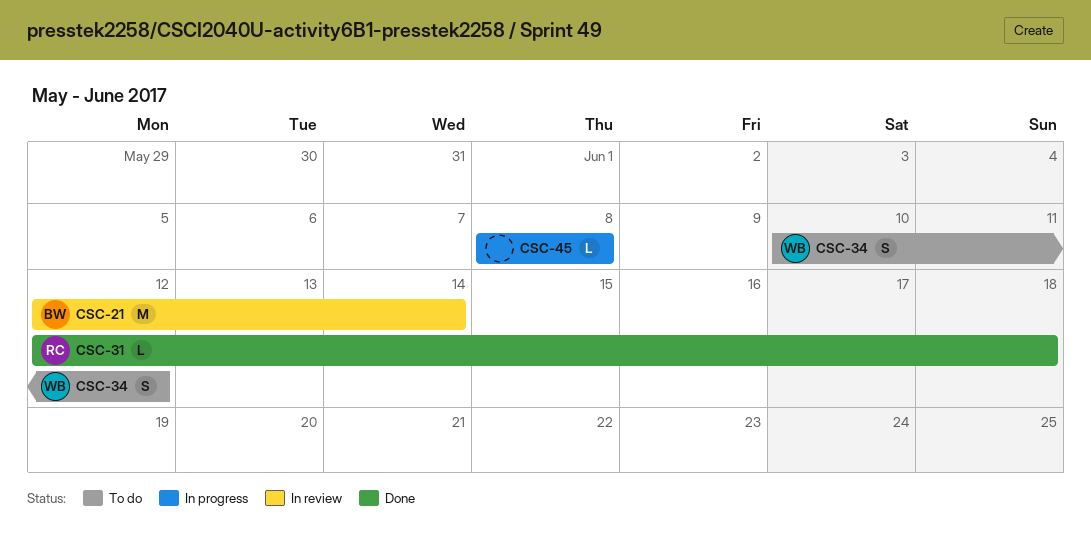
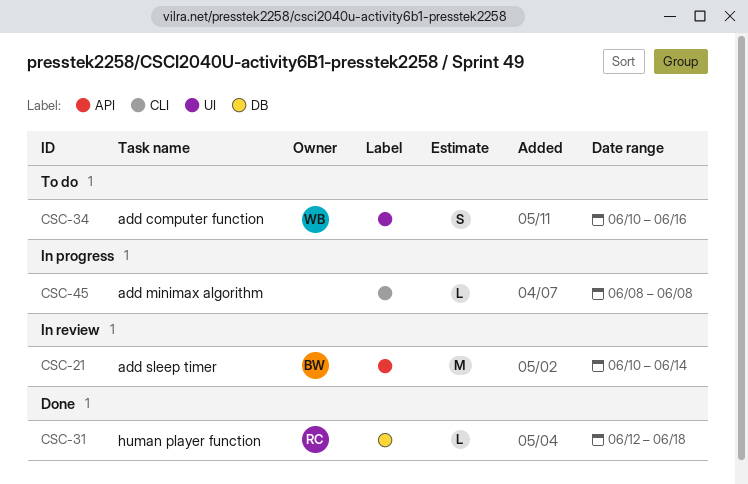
CSC-21, start: Jun 12 -> Jun 10
CSC-34, due: Jun 12 -> Jun 16

